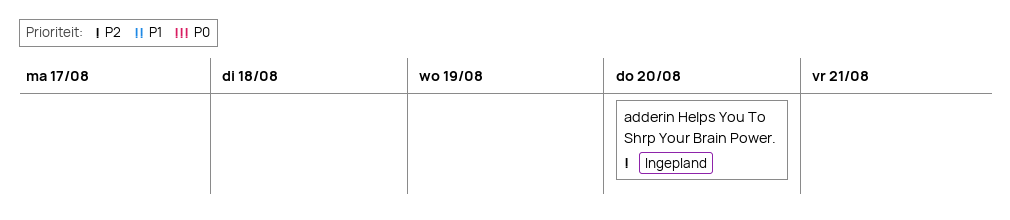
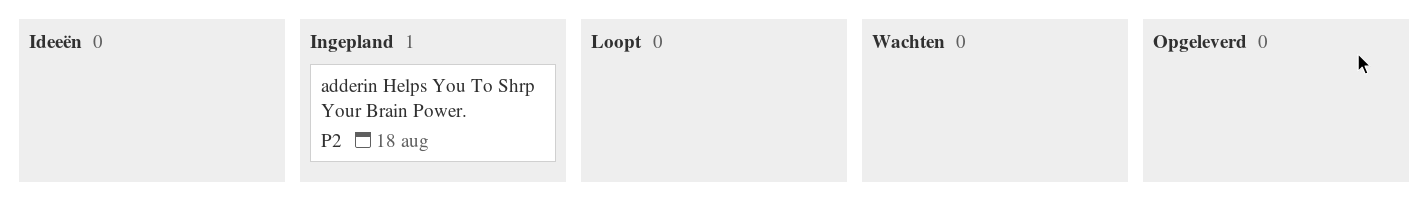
adderin Helps You To Shrp Your Brain Power., due: Aug 20 -> Aug 18

